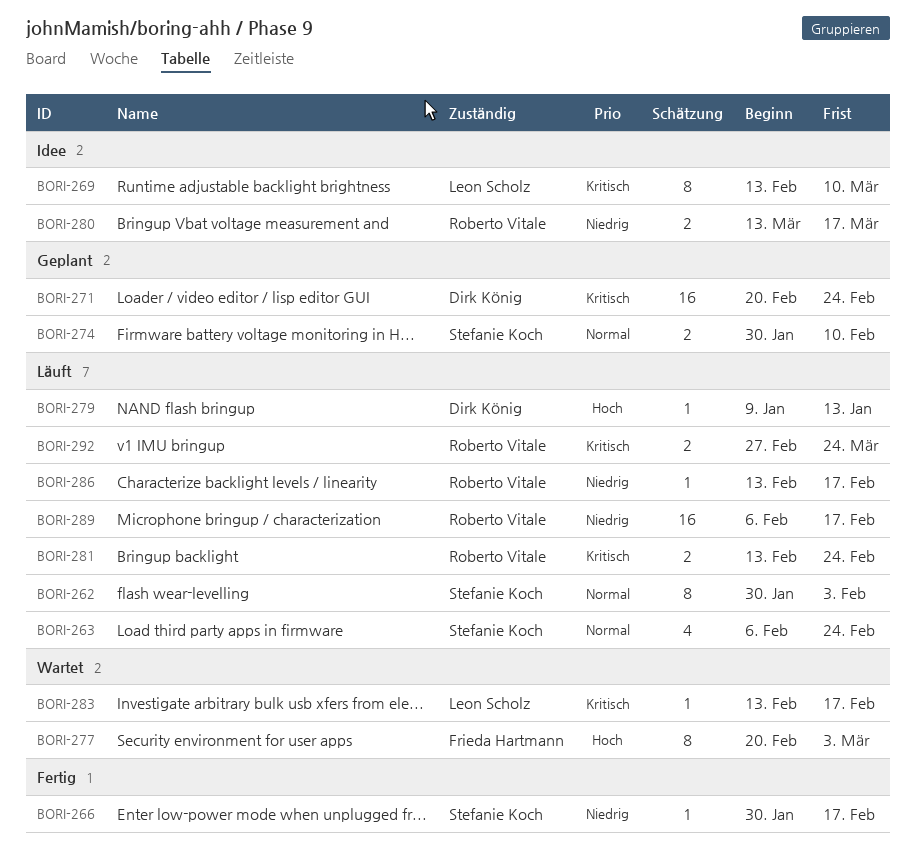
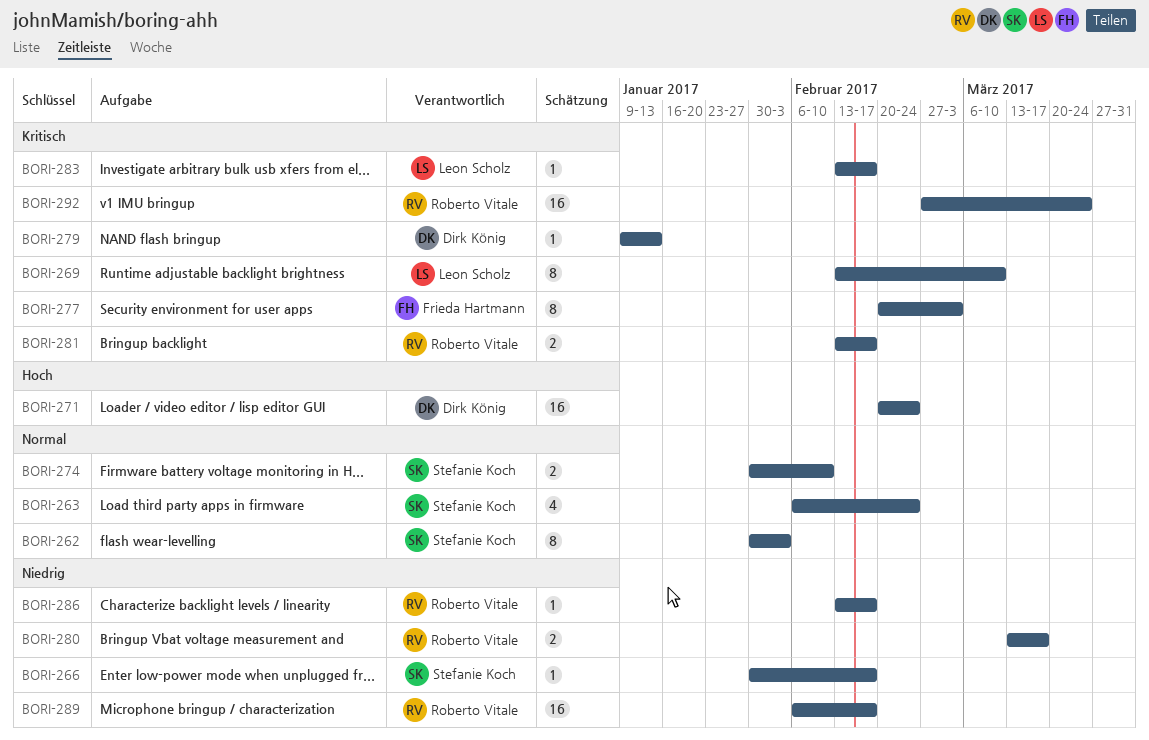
BORI-271, priority: Kritisch -> Hoch
BORI-277, priority: Hoch -> Kritisch
BORI-279, priority: Hoch -> Kritisch
BORI-281, due: Feb 24 -> Feb 17
BORI-292, estimate: 2 -> 16

